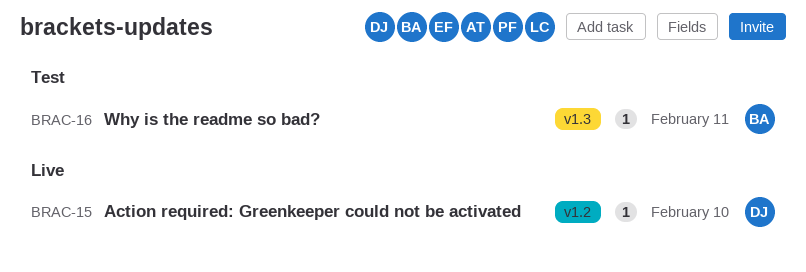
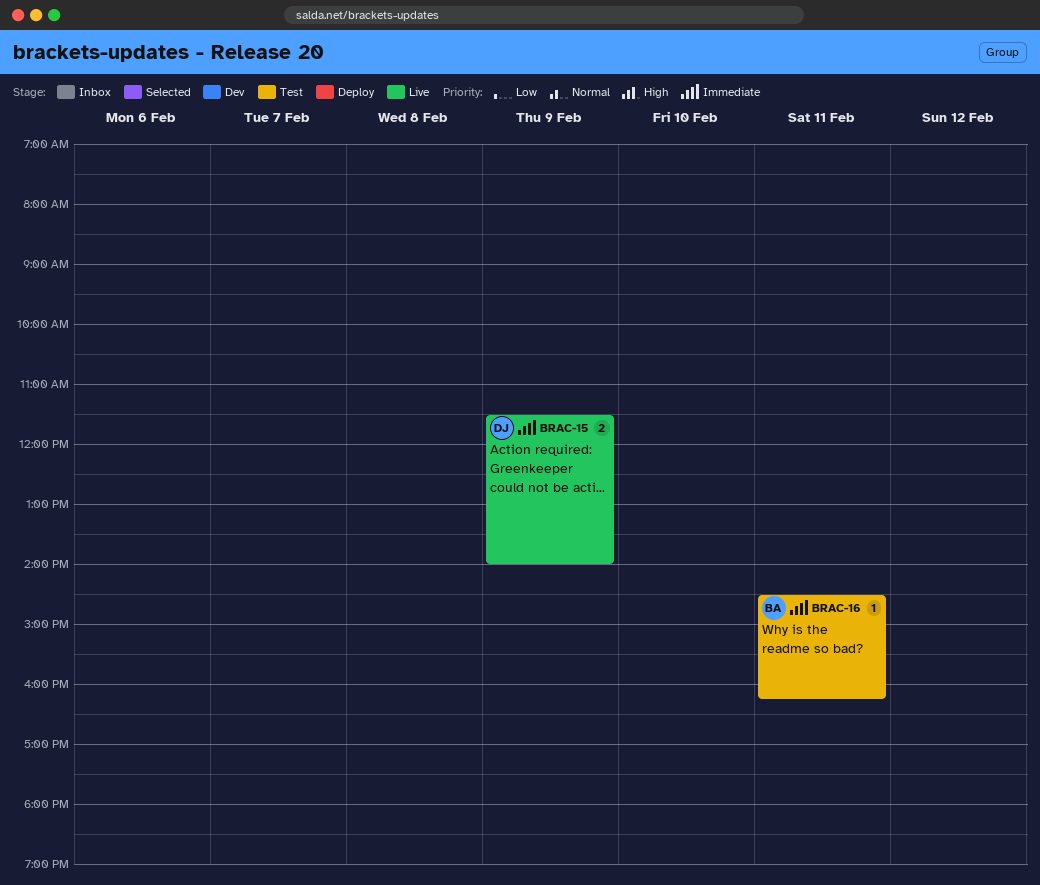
BRAC-15, estimate: 1 -> 2
BRAC-15, day: Feb 10 -> Feb 9

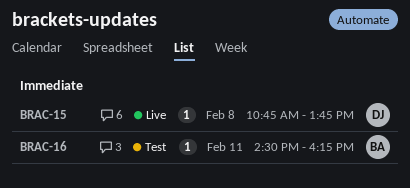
BRAC-15, estimate: 2 -> 1
BRAC-15, day: Feb 9 -> Feb 8
BRAC-15, begins: 11:30 -> 10:45
BRAC-15, ends: 14:00 -> 13:45

